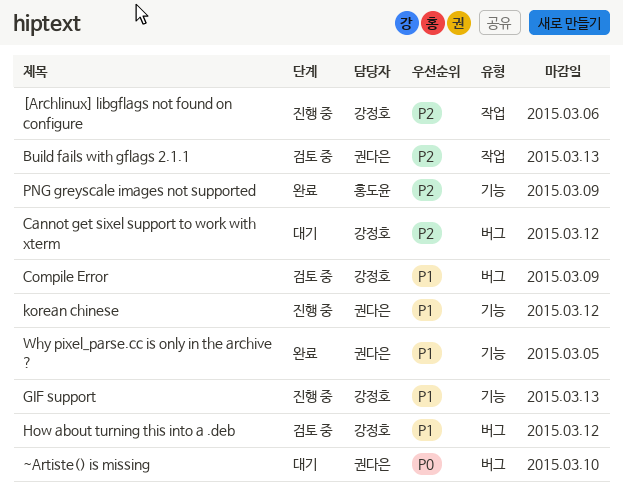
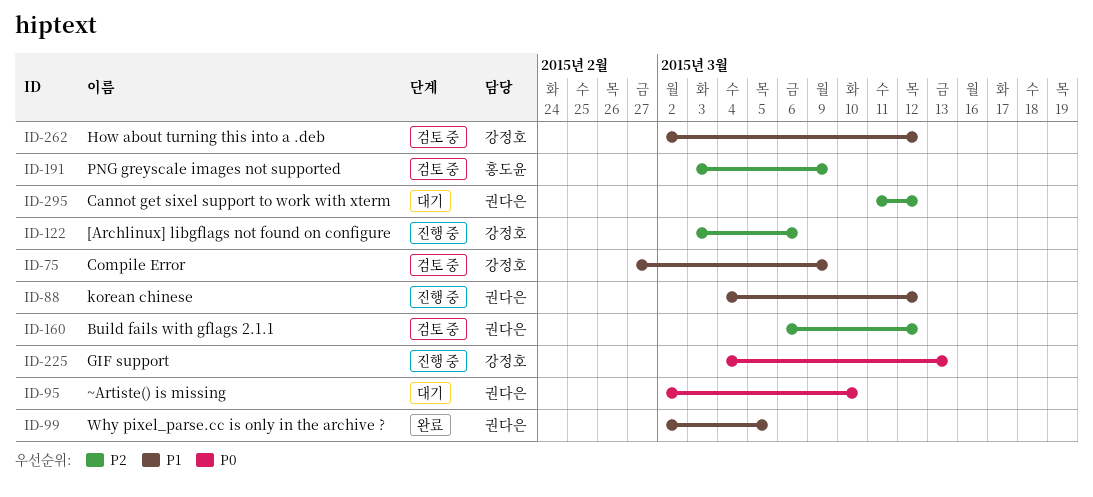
Build fails with gflags 2.1.1, due: Mar 13 -> Mar 12
Cannot get sixel support to work with xterm, owner: 강정호 -> 권다은
GIF support, priority: P1 -> P0
PNG greyscale images not supported, status: 완료 -> 검토 중

